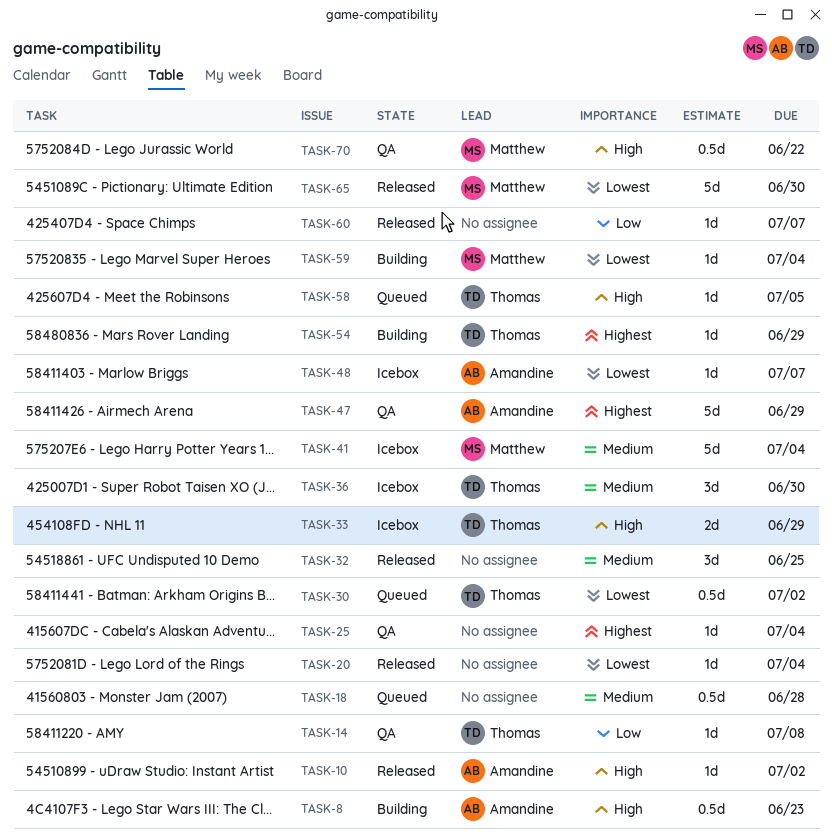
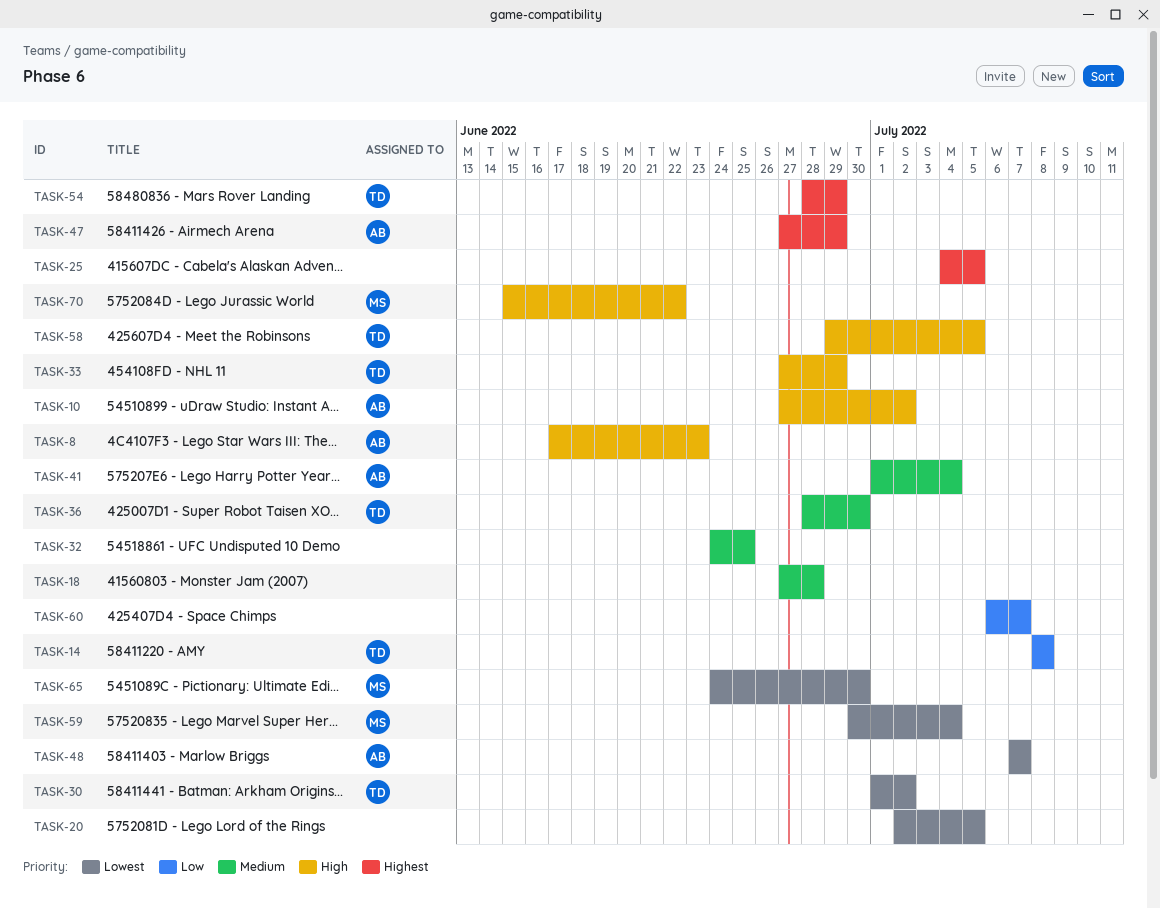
TASK-20, due: Jul 4 -> Jul 5
TASK-25, due: Jul 4 -> Jul 5
TASK-41, owner: Matthew -> Amandine

